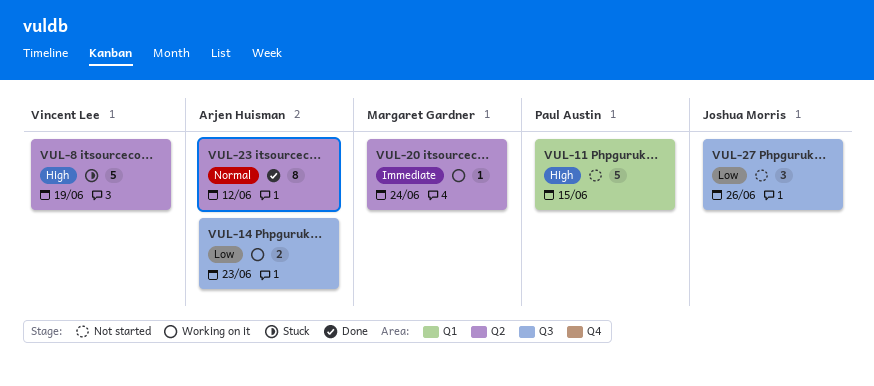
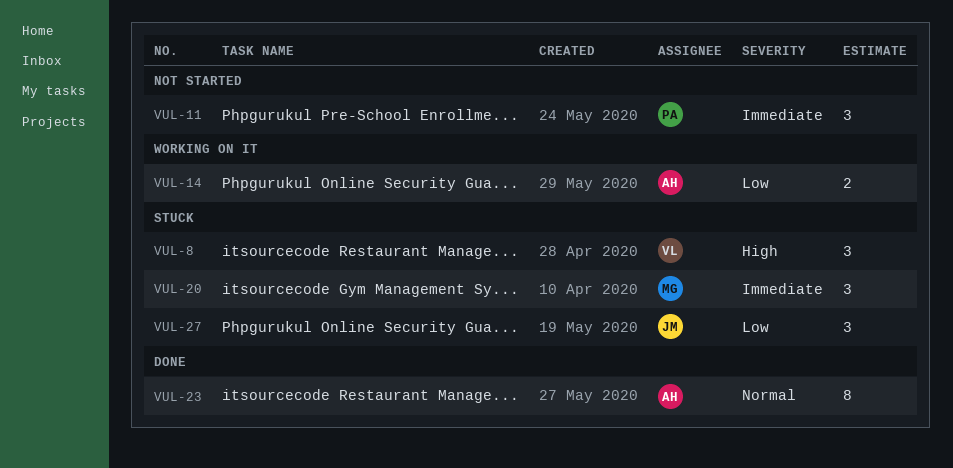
VUL-8, estimate: 5 -> 3
VUL-11, priority: High -> Immediate
VUL-11, estimate: 5 -> 3
VUL-20, status: Working on it -> Stuck
VUL-20, estimate: 1 -> 3
VUL-27, status: Not started -> Stuck

